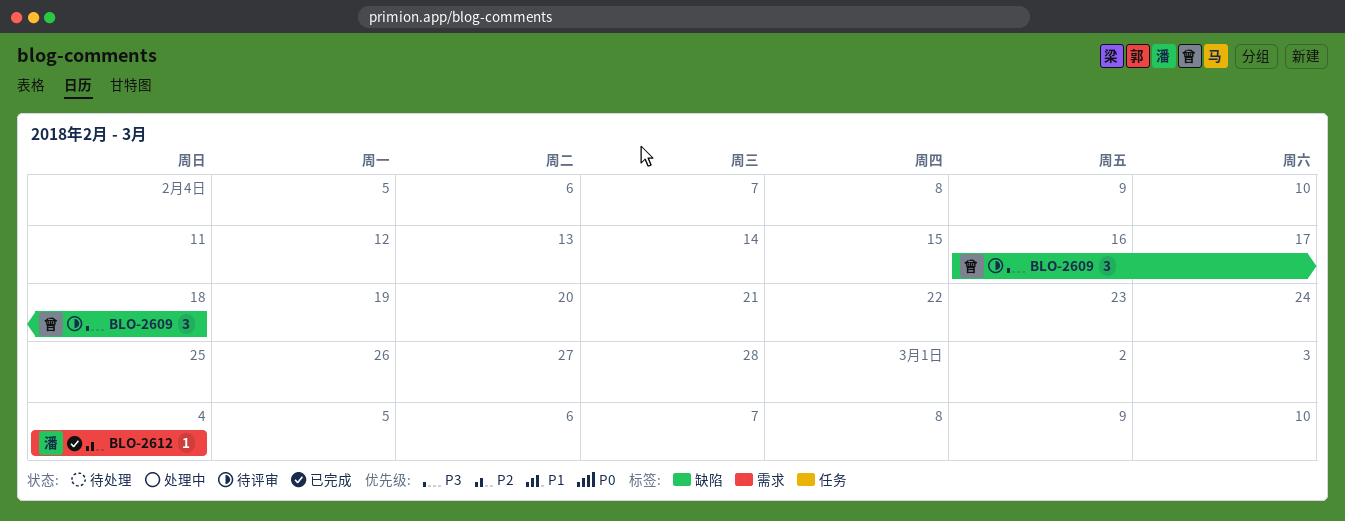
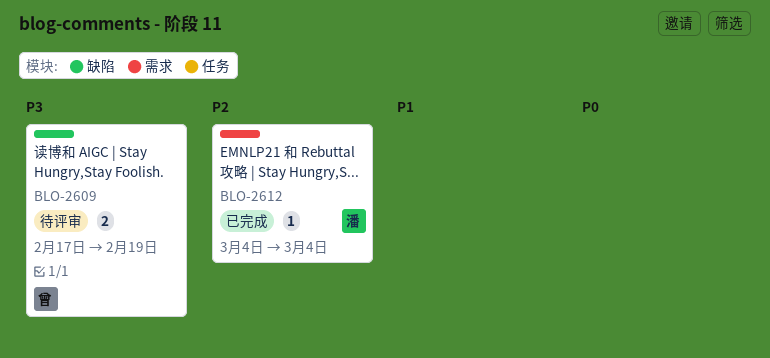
BLO-2609, estimate: 3 -> 2
BLO-2609, start: Feb 16 -> Feb 17
BLO-2609, due: Feb 18 -> Feb 19

